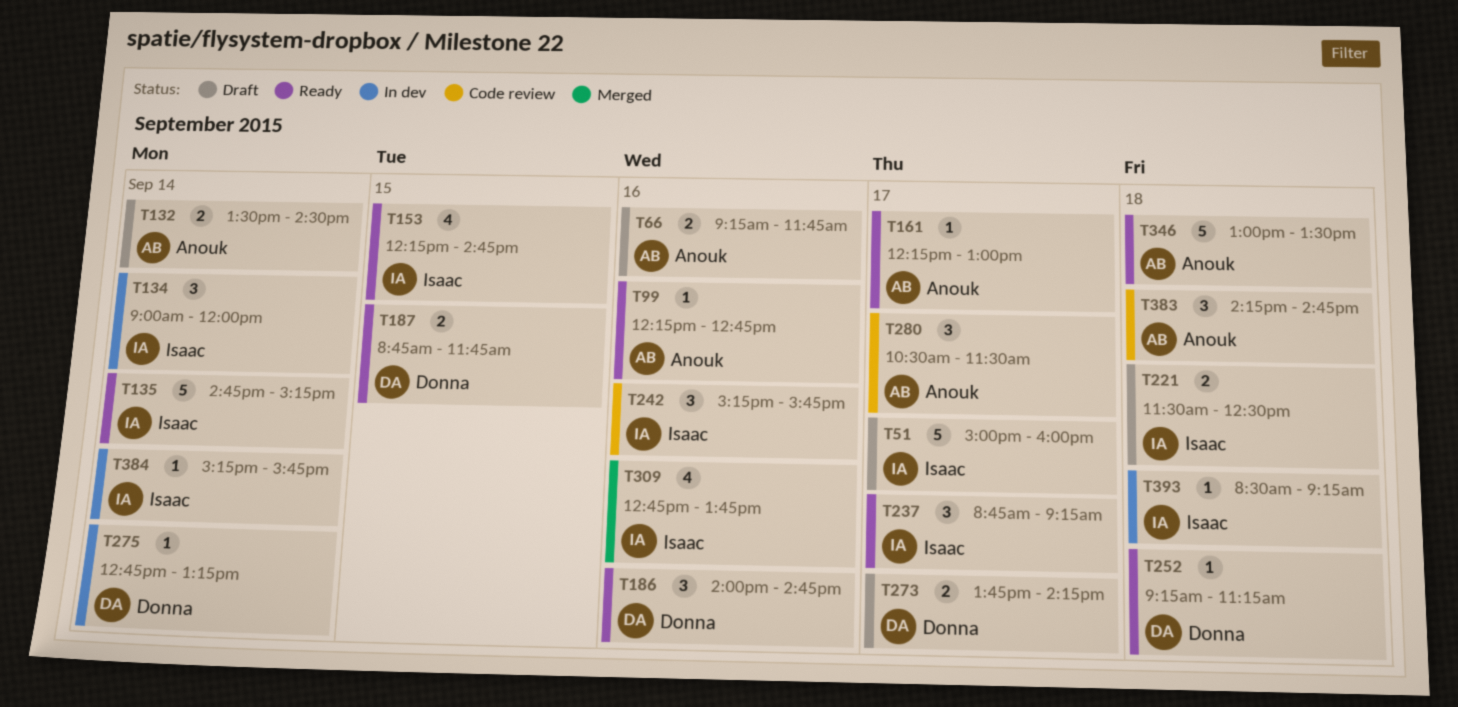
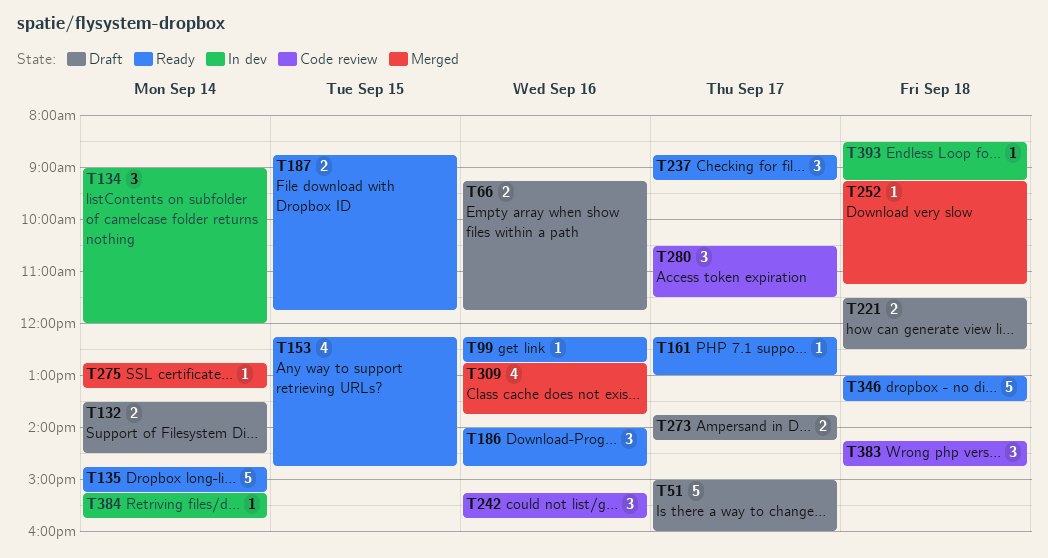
T252, status: Ready -> Merged
T275, status: In dev -> Merged

